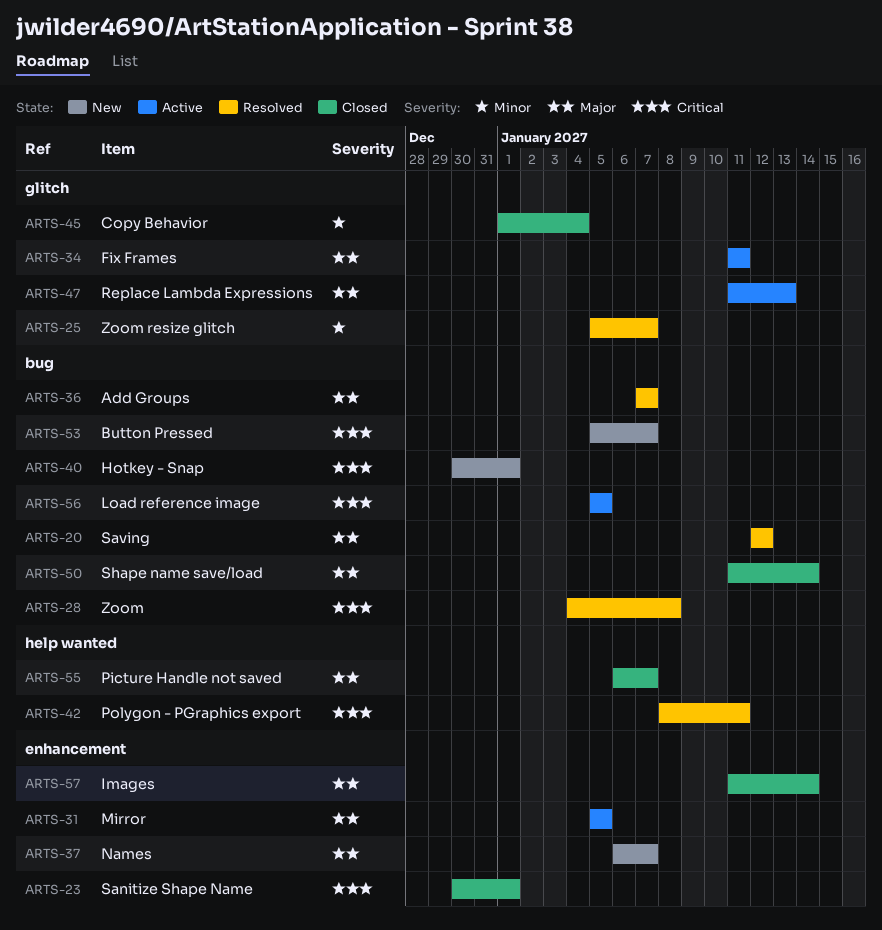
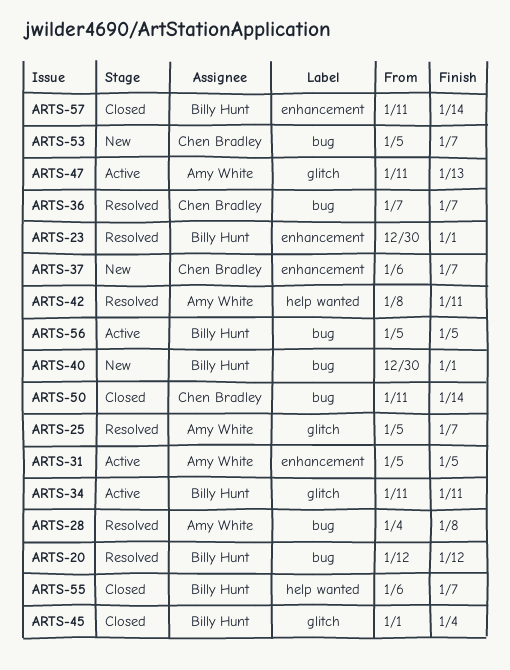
ARTS-23, status: Closed -> Resolved

